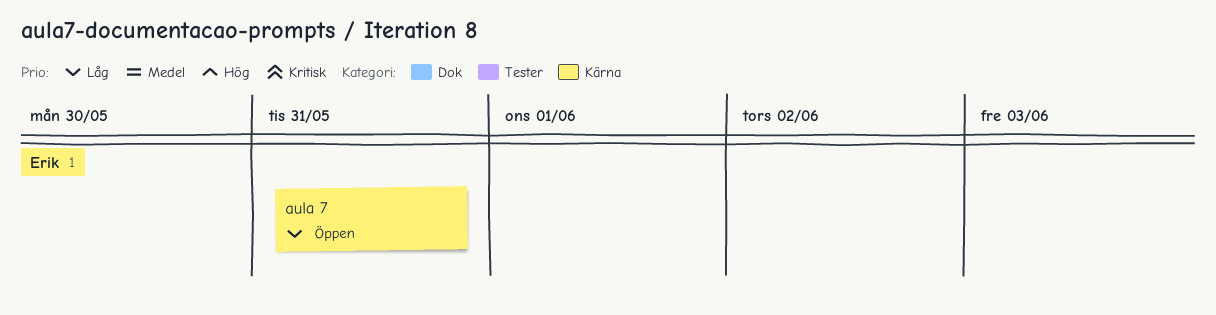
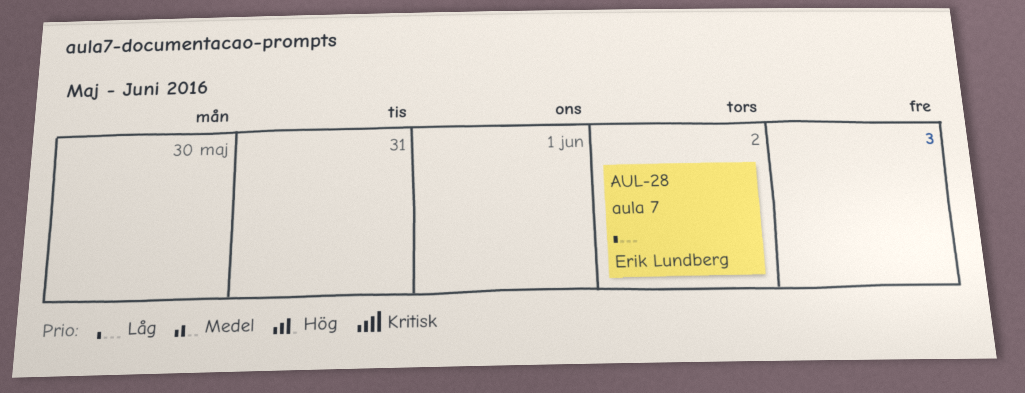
aula 7, due: May 31 -> Jun 2

